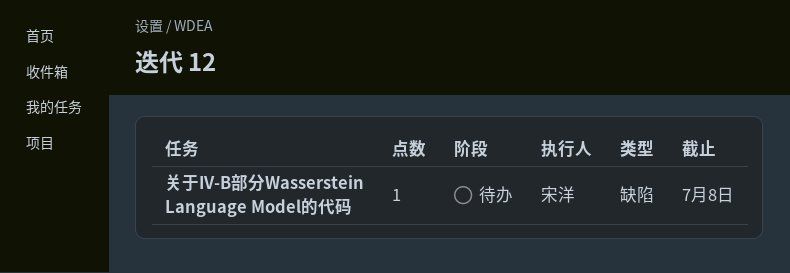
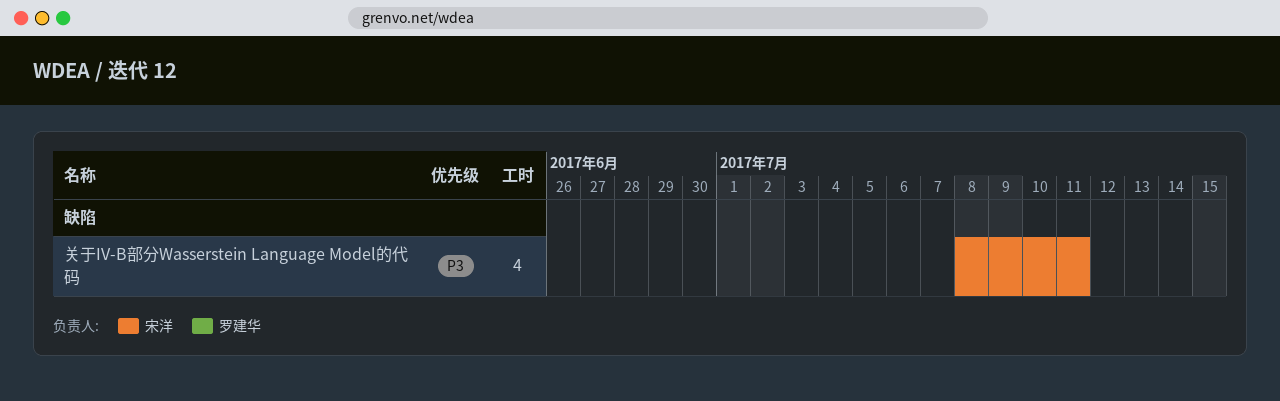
关于IV-B部分Wasserstein Language Model的代码, estimate: 1 -> 4
关于IV-B部分Wasserstein Language Model的代码, due: Jul 8 -> Jul 11

